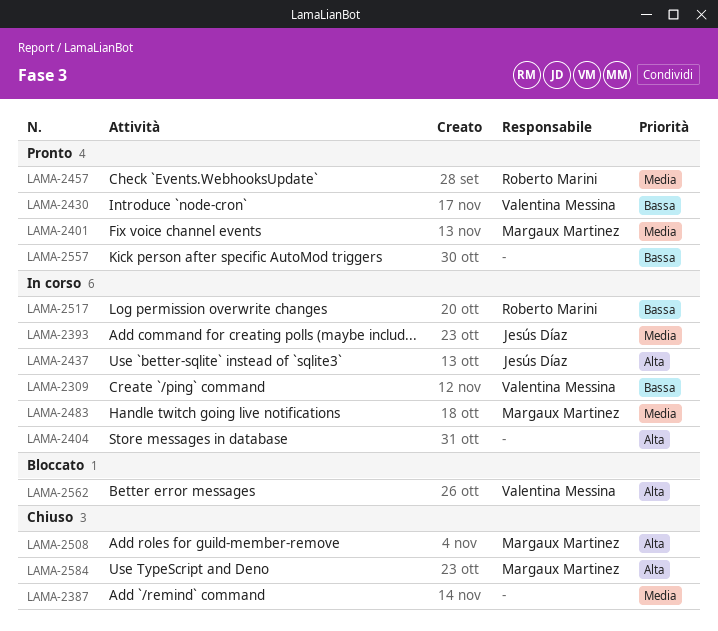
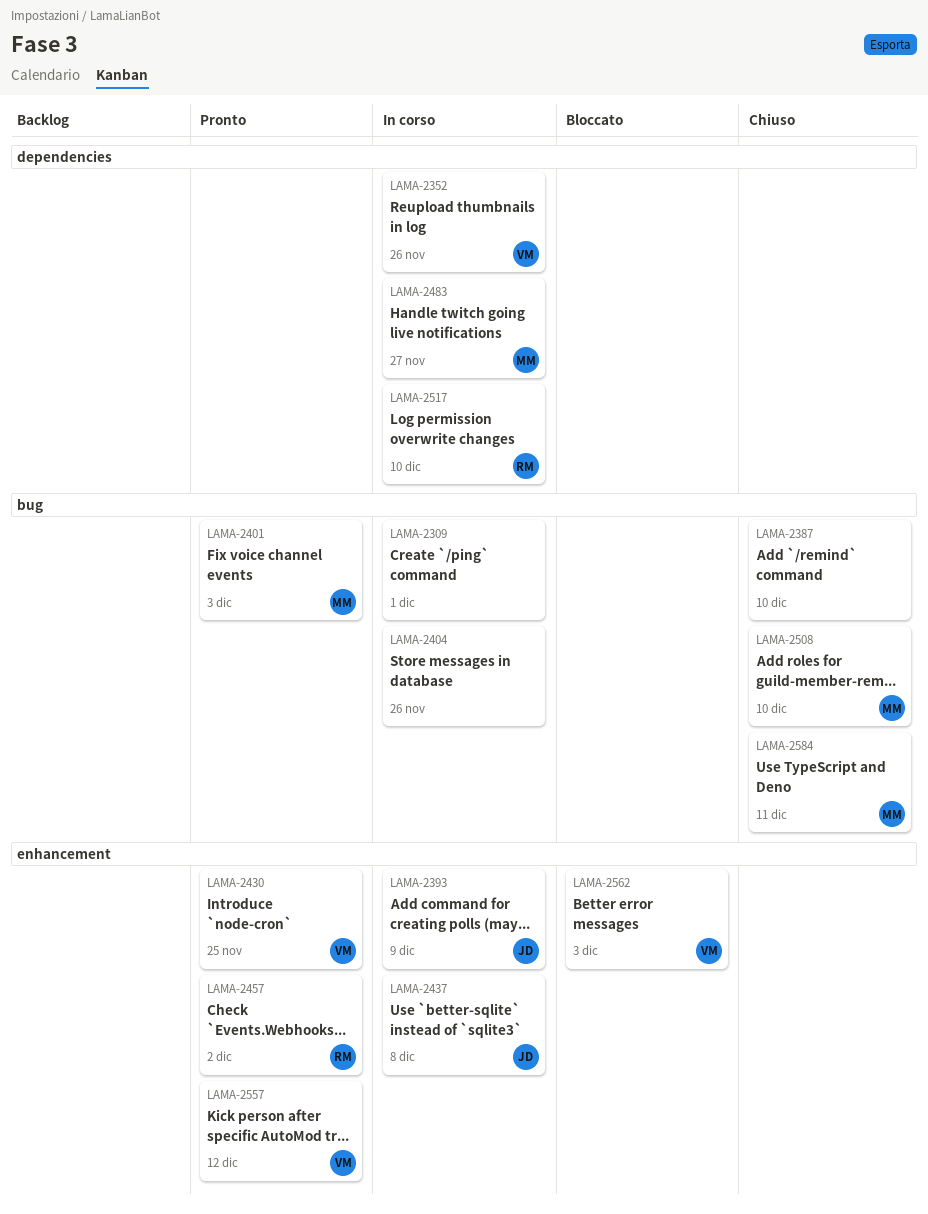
LAMA-2309, owner: Valentina Messina -> none
LAMA-2352: none -> present
LAMA-2557, owner: none -> Valentina Messina

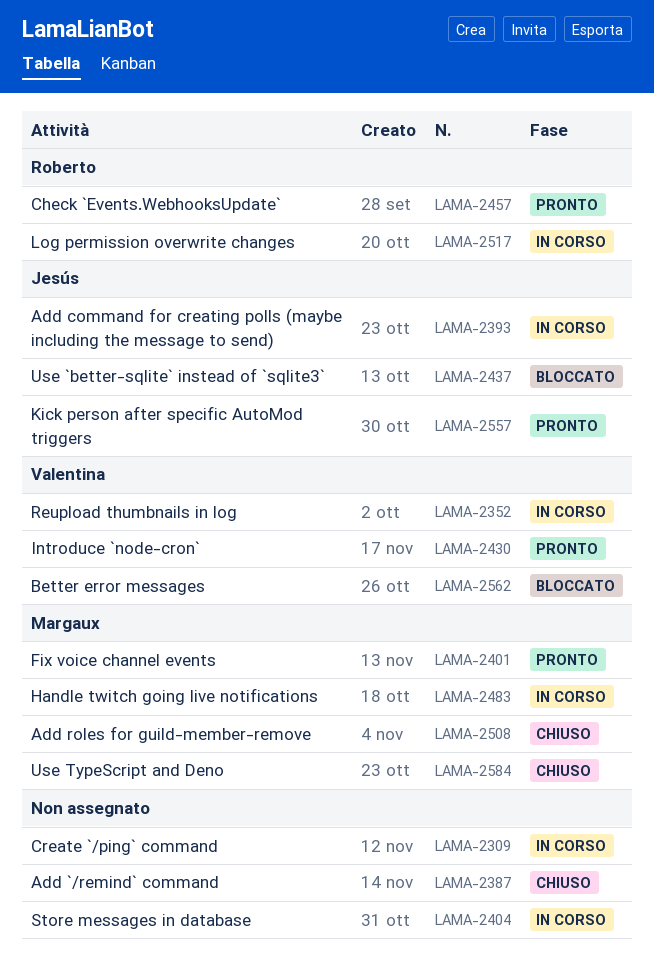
LAMA-2437, status: In corso -> Bloccato
LAMA-2557, owner: Valentina -> Jesús

